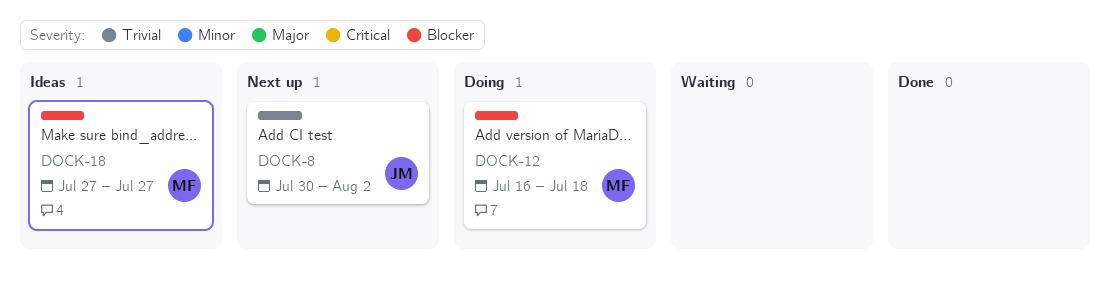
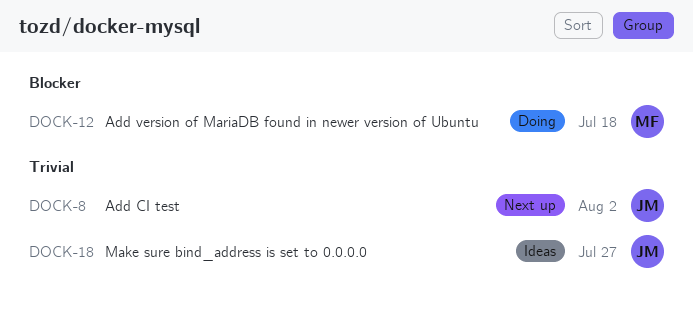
DOCK-18, owner: MF -> JM
DOCK-18, priority: Blocker -> Trivial

